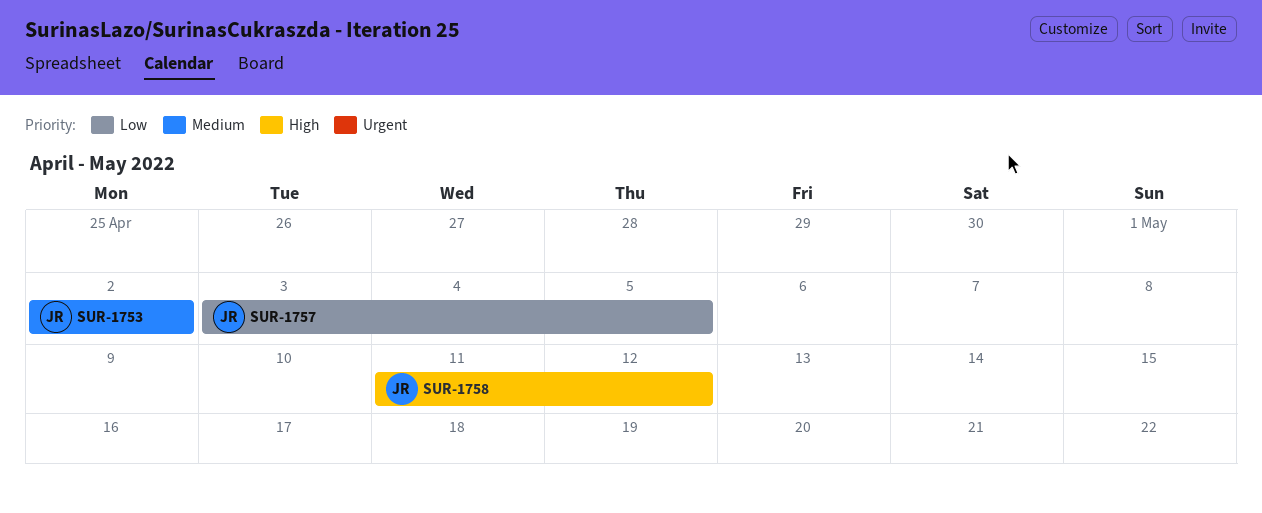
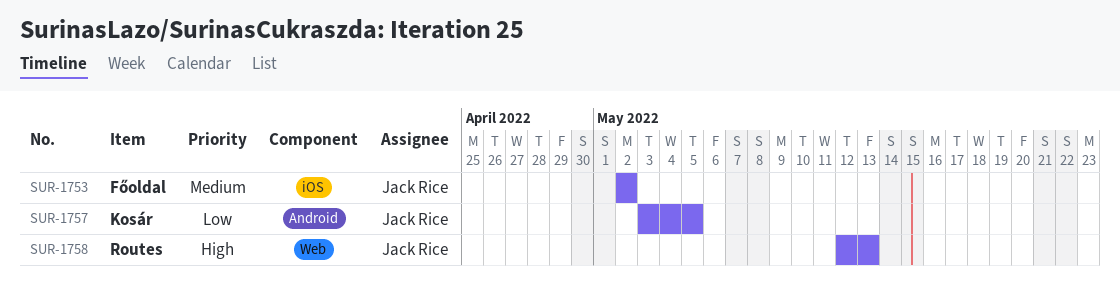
SUR-1758, start: May 11 -> May 12
SUR-1758, due: May 12 -> May 13

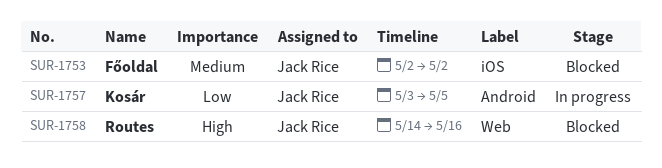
SUR-1758, start: May 12 -> May 14
SUR-1758, due: May 13 -> May 16

